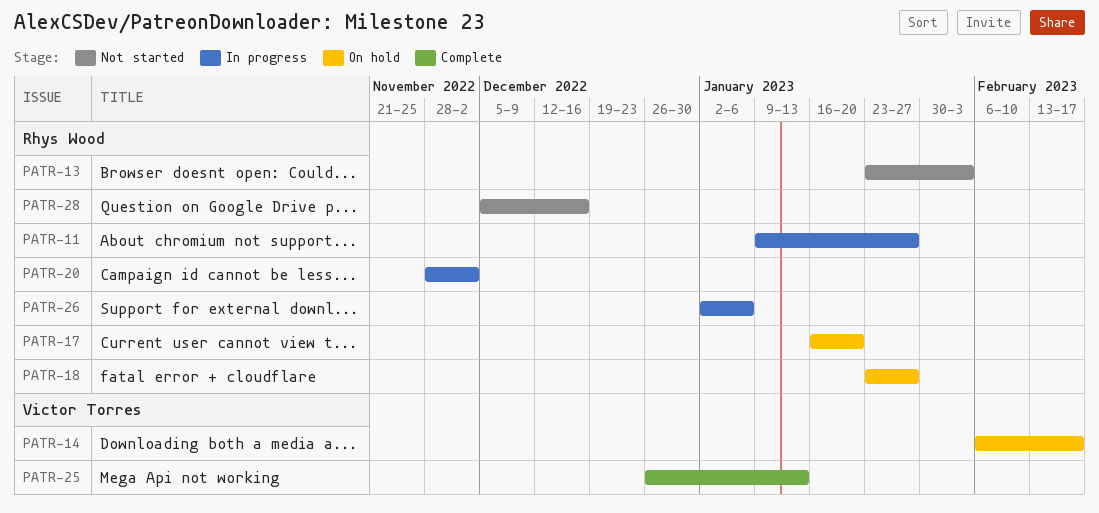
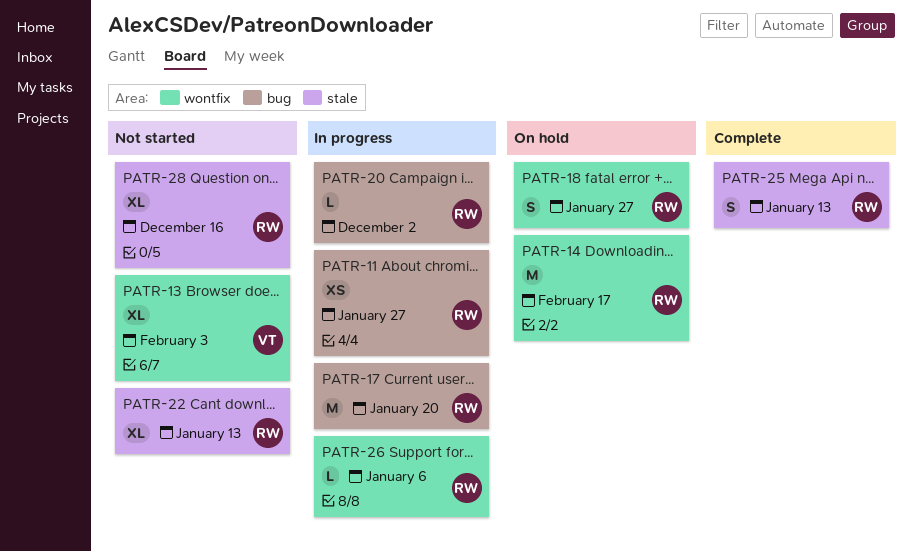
PATR-13, owner: Rhys Wood -> Victor Torres
PATR-14, owner: Victor Torres -> Rhys Wood
PATR-17, status: On hold -> In progress
PATR-22: none -> present
PATR-25, owner: Victor Torres -> Rhys Wood

